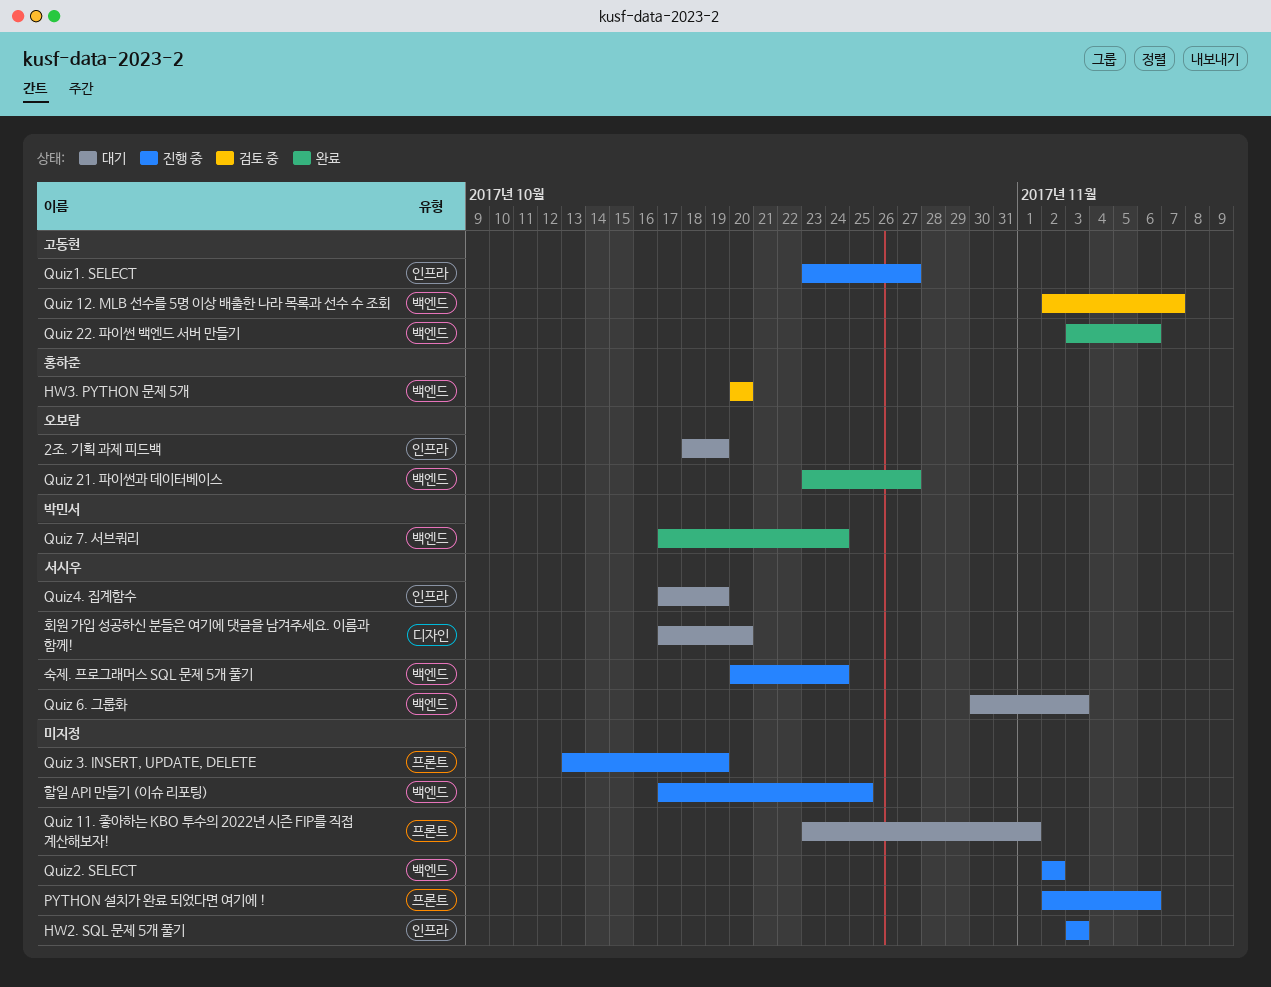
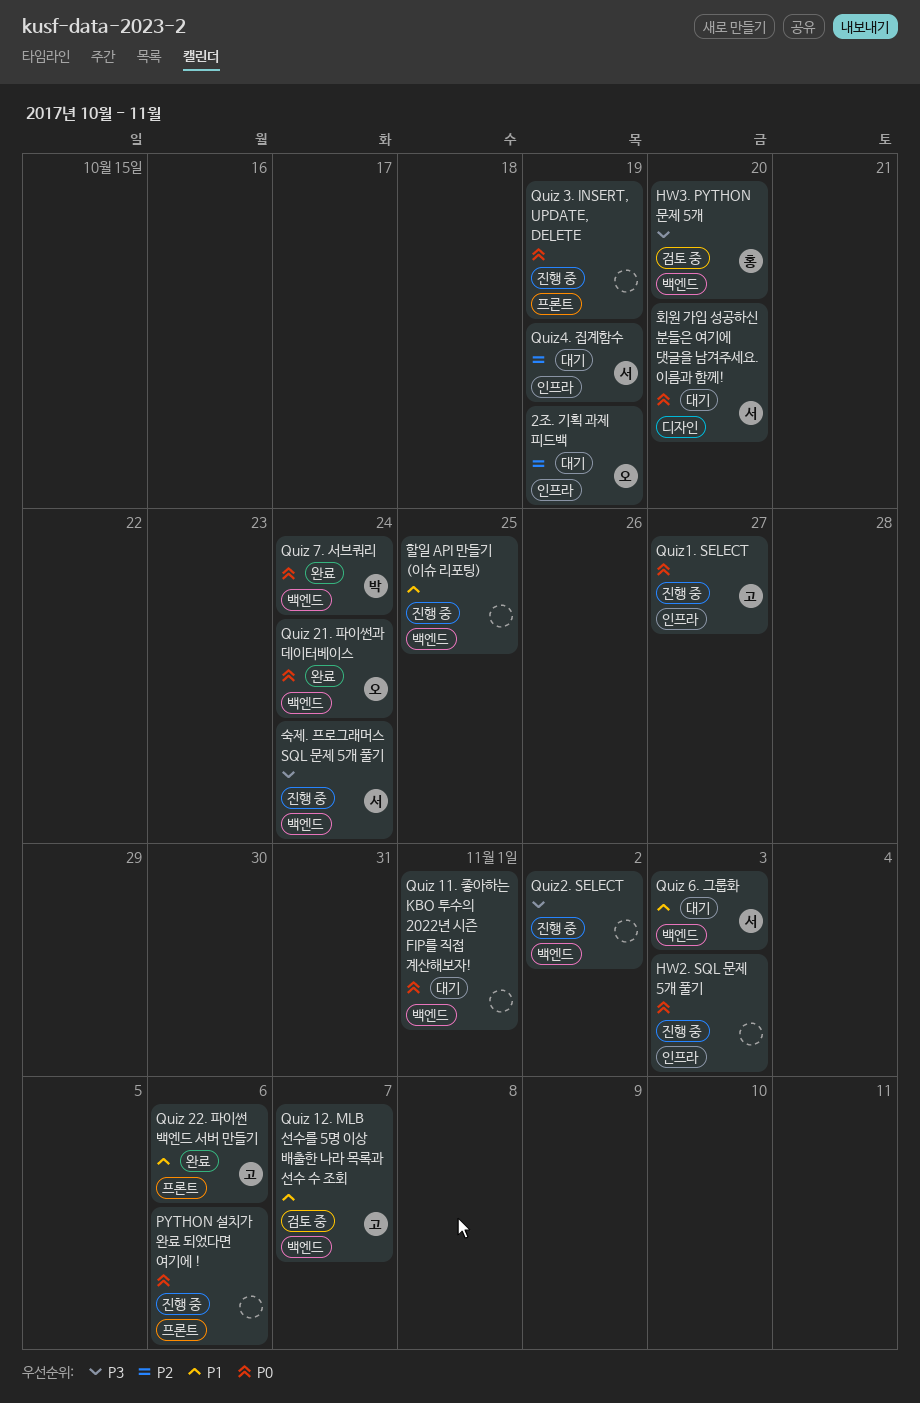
Quiz 11. 좋아하는 KBO 투수의 2022년 시즌 FIP를 직접 계산해보자!, label: 프론트 -> 백엔드
Quiz 21. 파이썬과 데이터베이스, due: Oct 27 -> Oct 24
Quiz 22. 파이썬 백엔드 서버 만들기, label: 백엔드 -> 프론트

